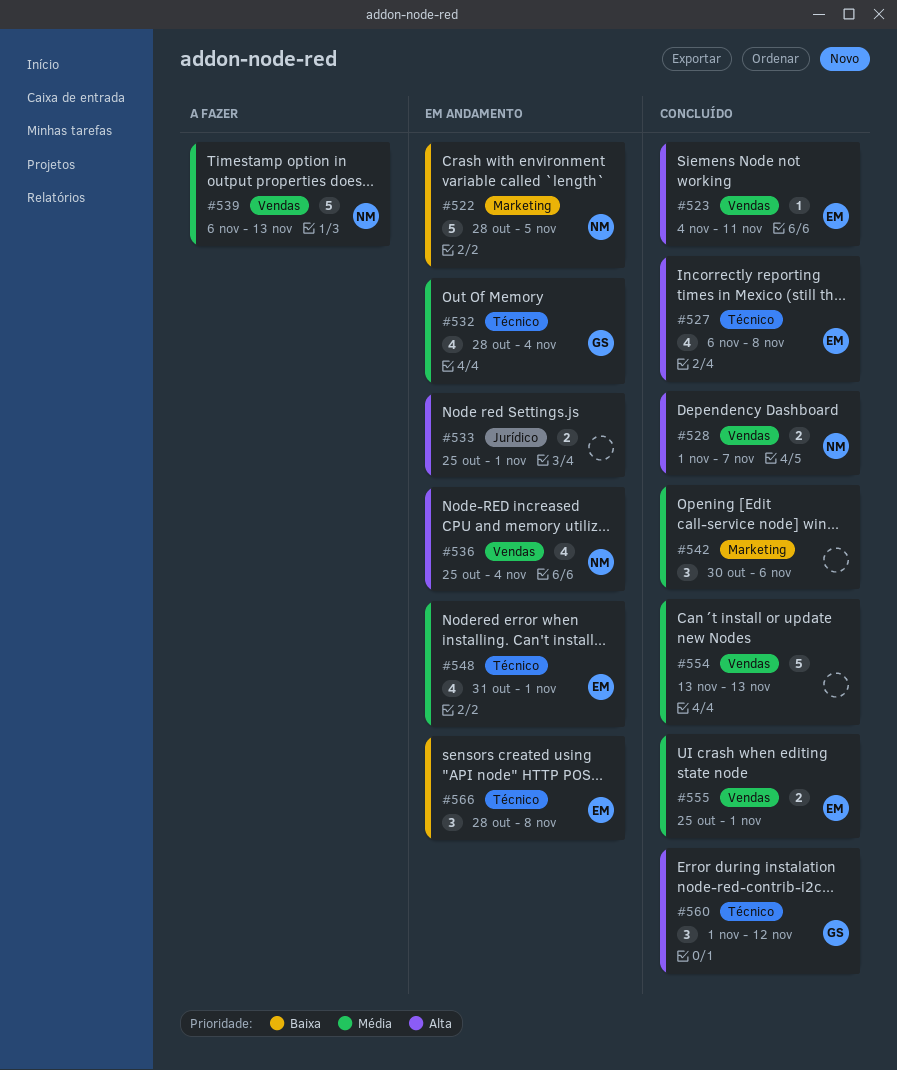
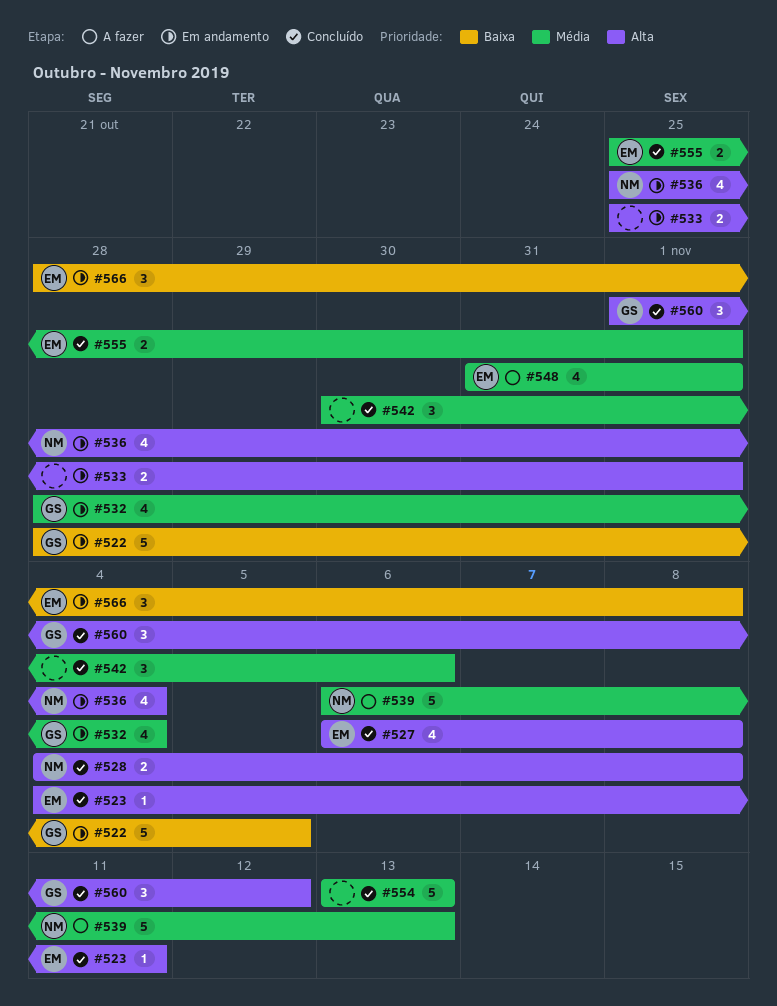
#522, owner: NM -> GS
#528, start: Nov 1 -> Nov 4
#528, due: Nov 7 -> Nov 8
#548, status: Em andamento -> A fazer

